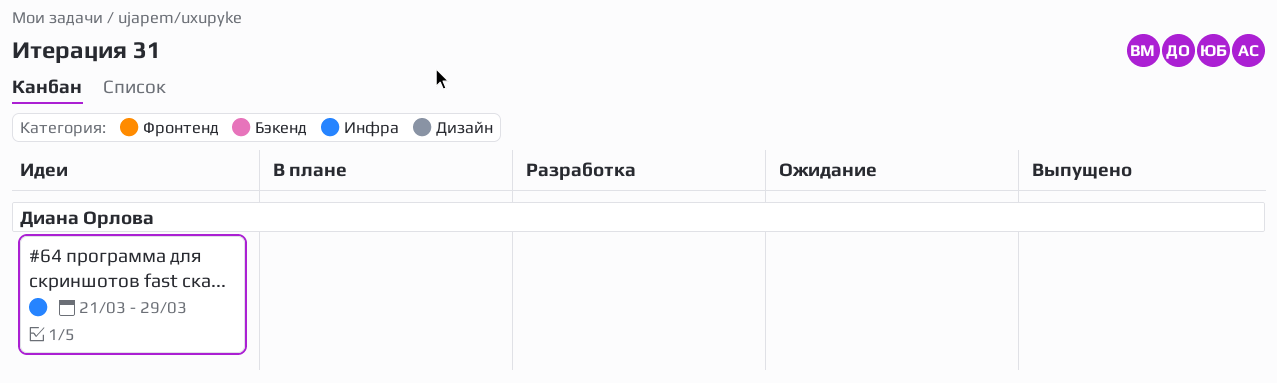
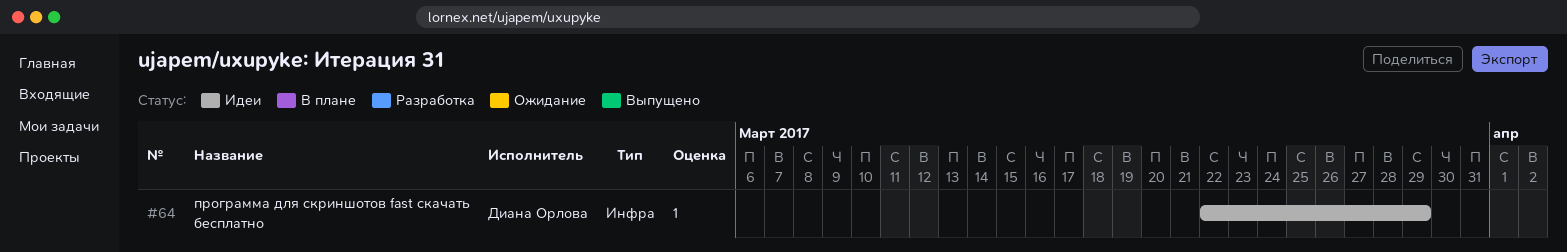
#64, start: Mar 21 -> Mar 22

